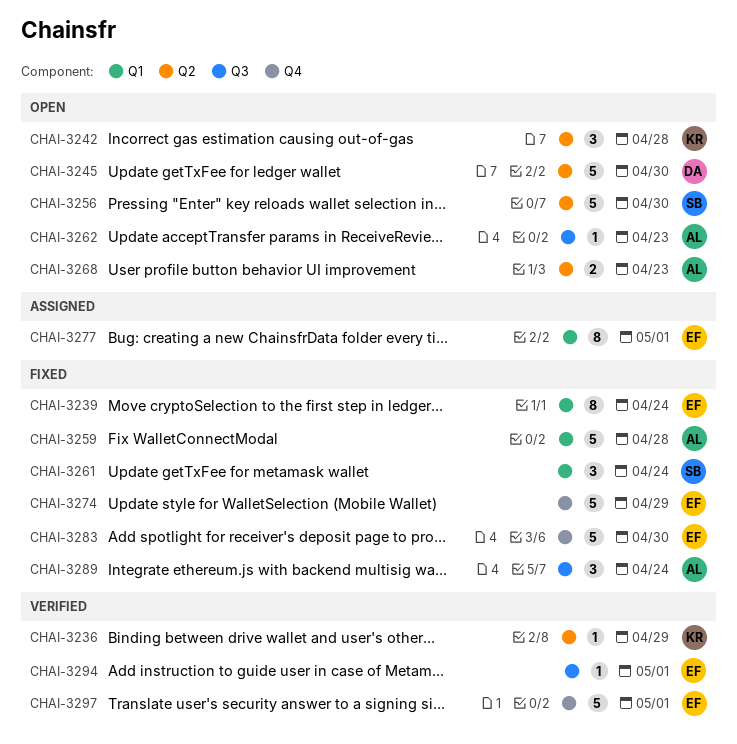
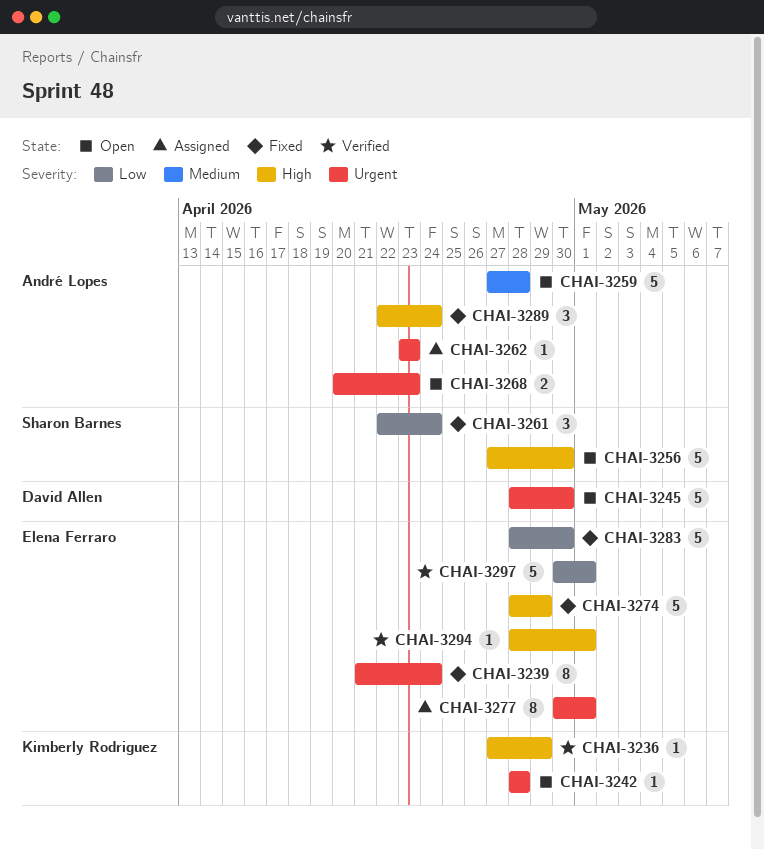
CHAI-3242, estimate: 3 -> 1
CHAI-3259, status: Fixed -> Open
CHAI-3262, status: Open -> Assigned

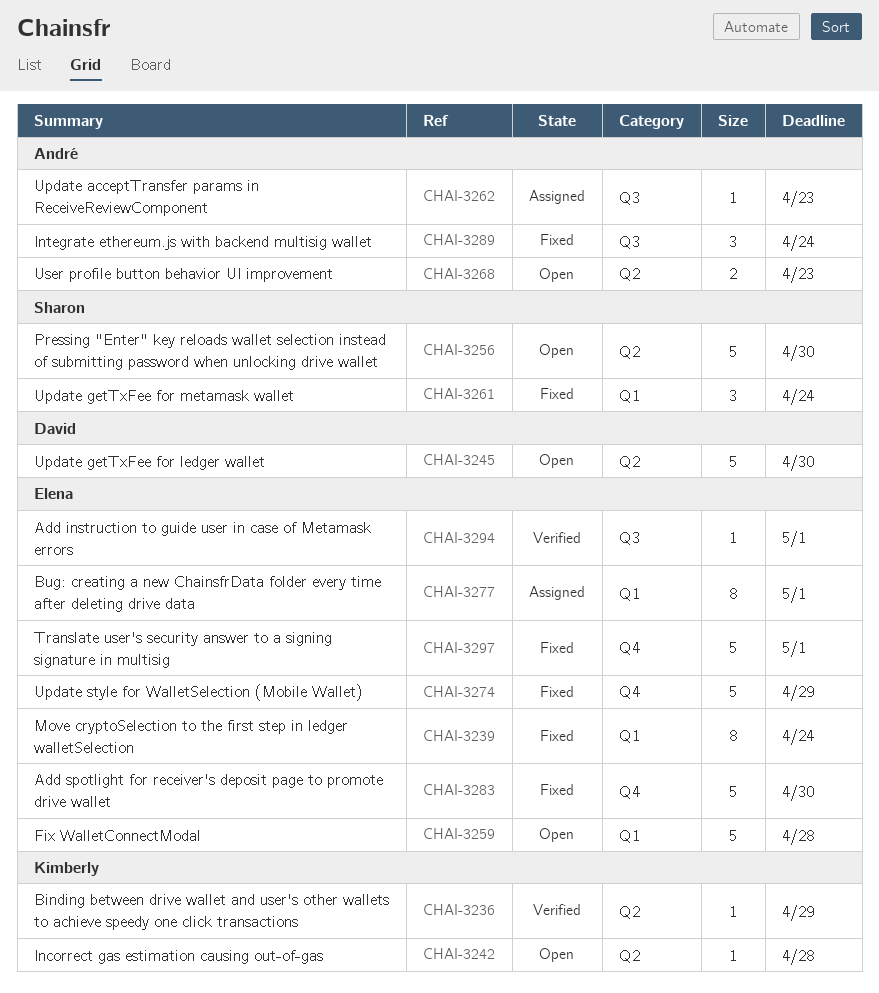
CHAI-3259, owner: André Lopes -> Elena Ferraro
CHAI-3297, status: Verified -> Fixed

